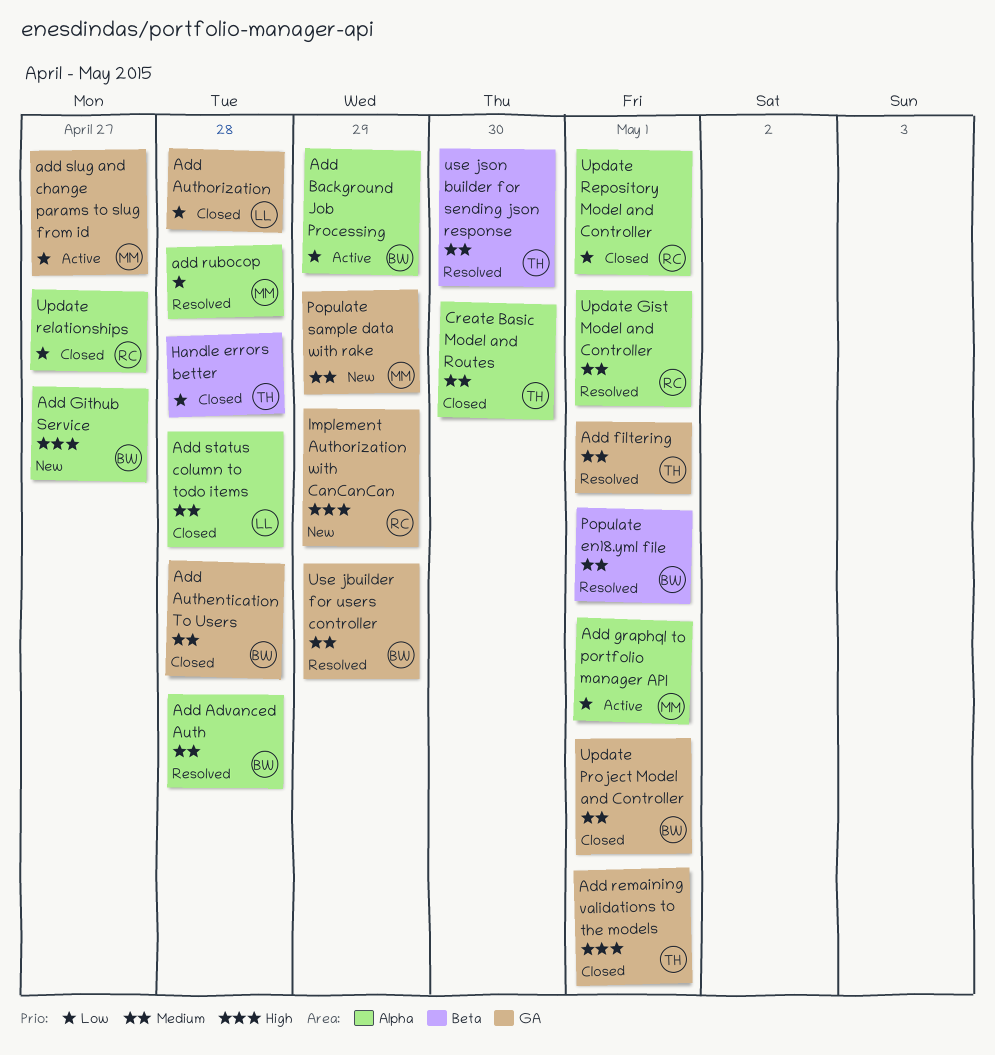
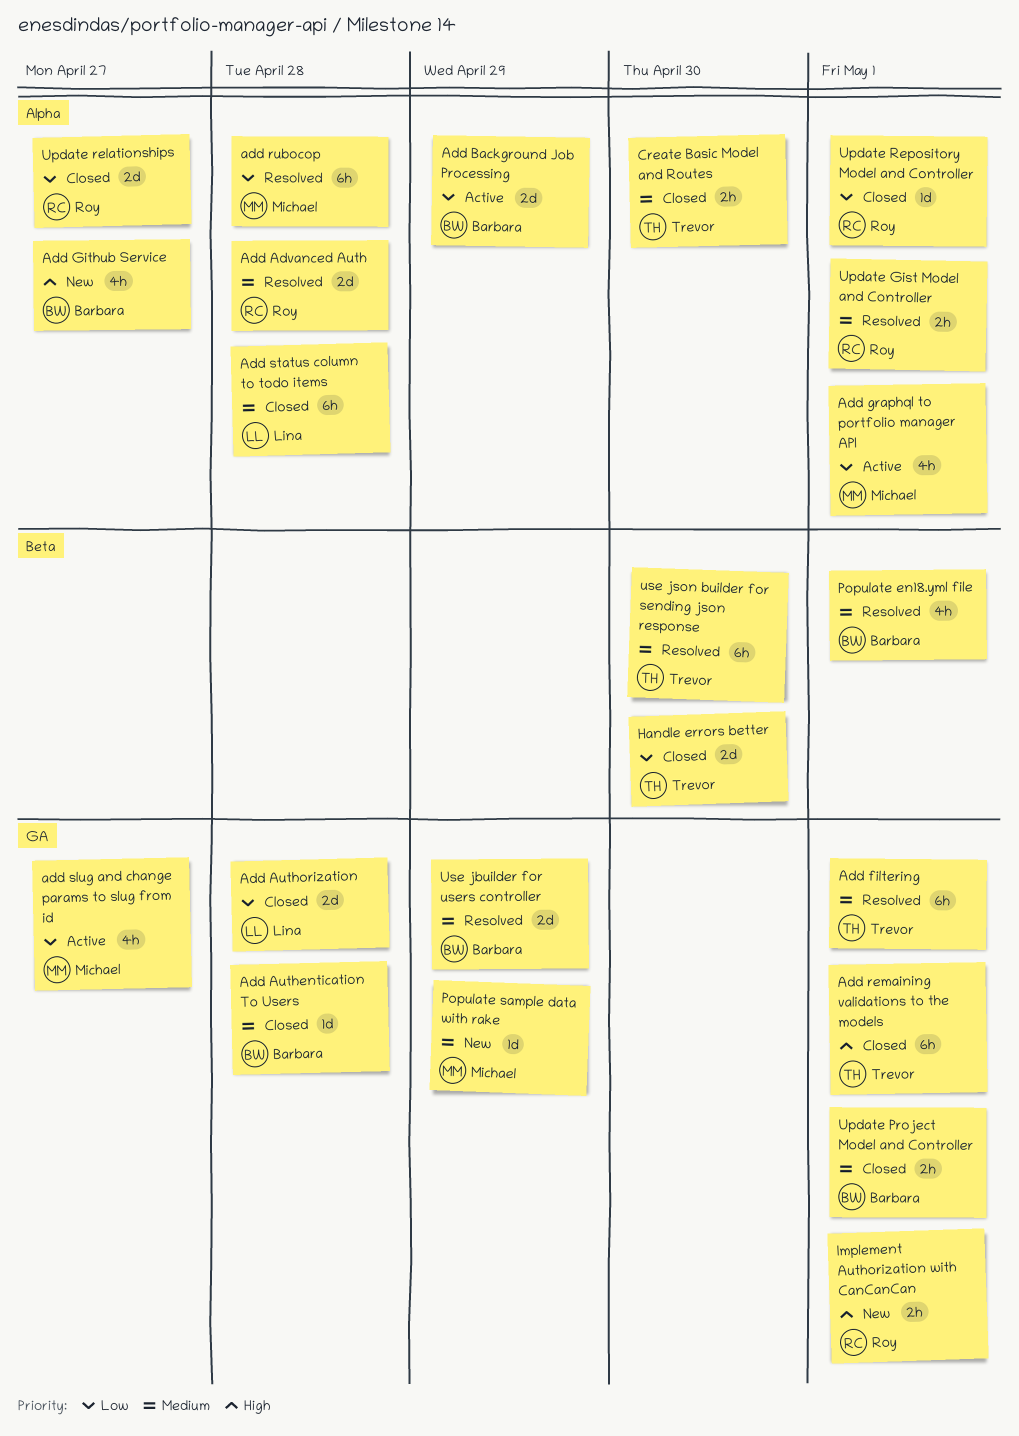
Add Advanced Auth, owner: Barbara -> Roy
Handle errors better, due: Apr 28 -> Apr 30
Implement Authorization with CanCanCan, due: Apr 29 -> May 1

